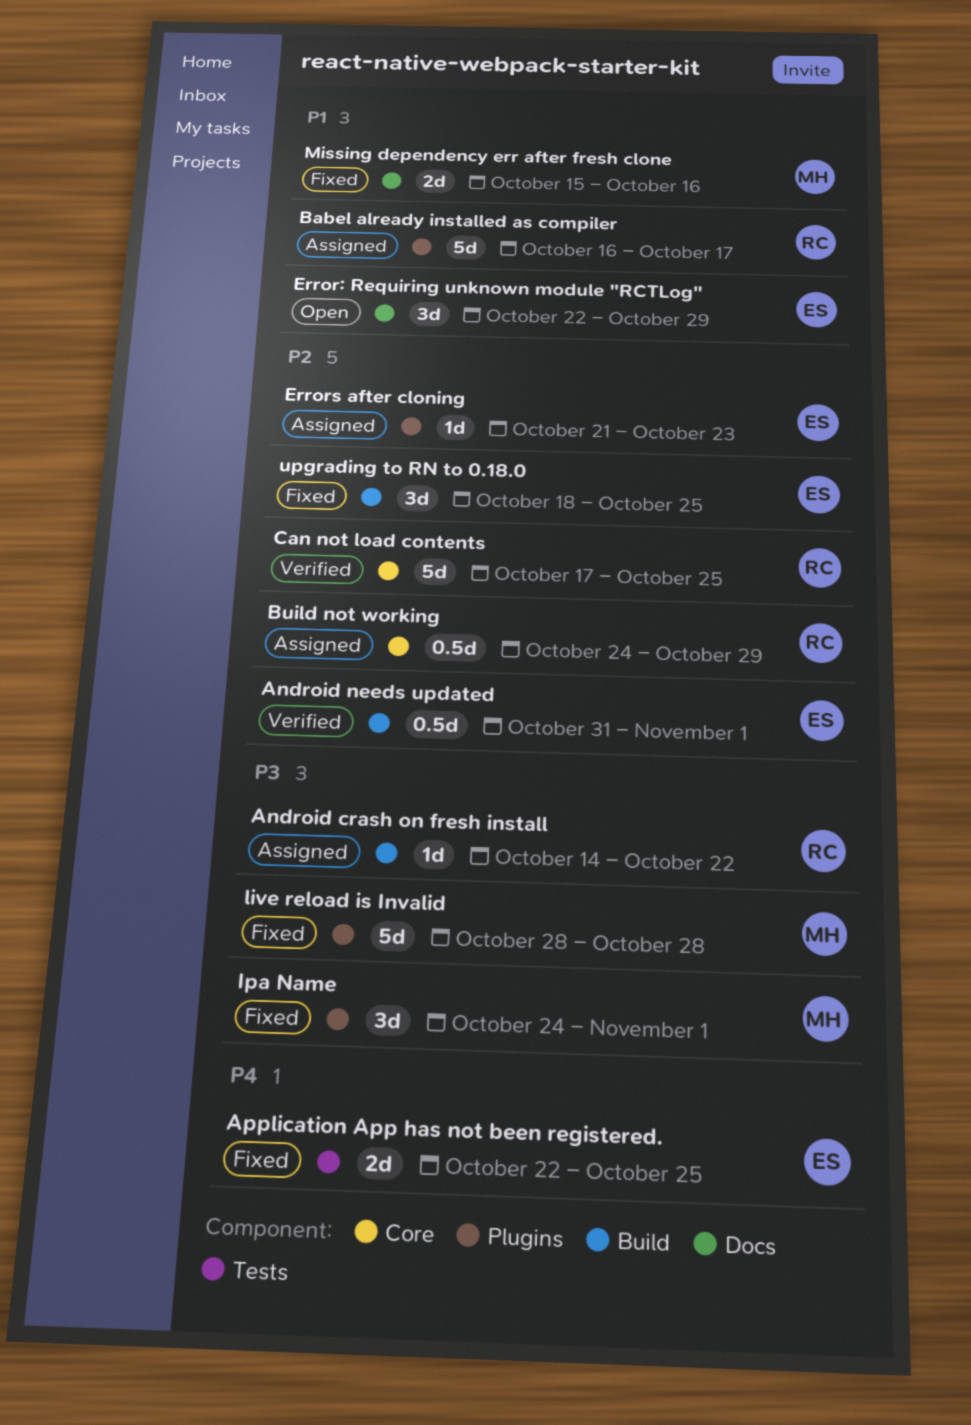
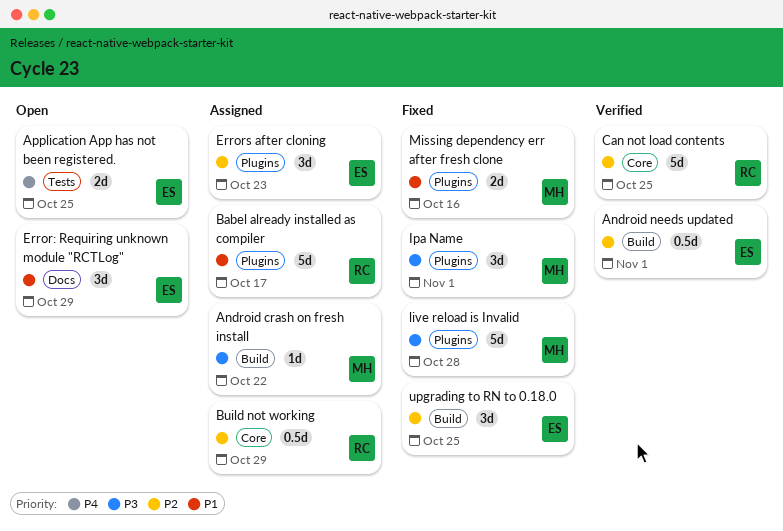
Android crash on fresh install, owner: RC -> MH
Application App has not been registered., status: Fixed -> Open
Errors after cloning, estimate: 1d -> 3d
Missing dependency err after fresh clone, label: Docs -> Plugins

